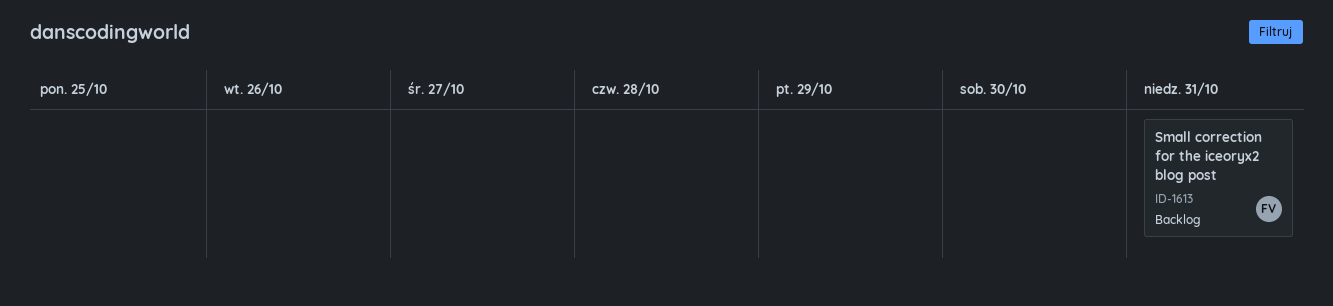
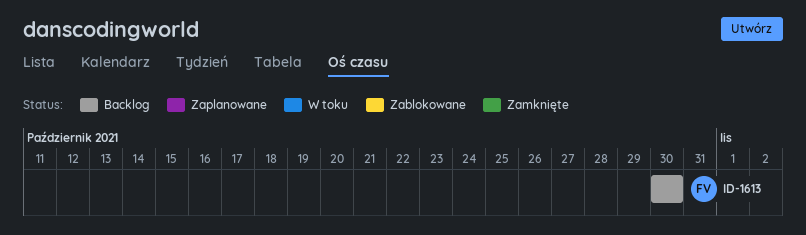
ID-1613, due: Oct 31 -> Oct 30

